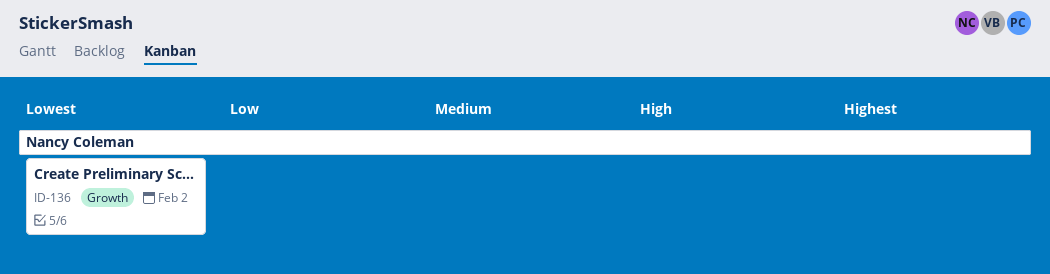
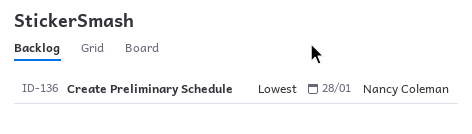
ID-136, due: Feb 2 -> Jan 28

